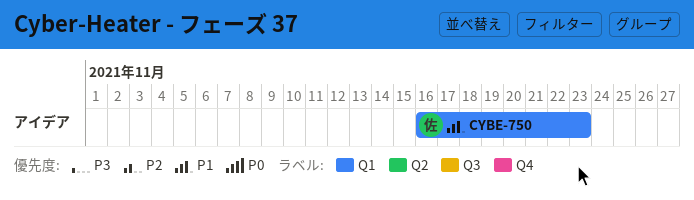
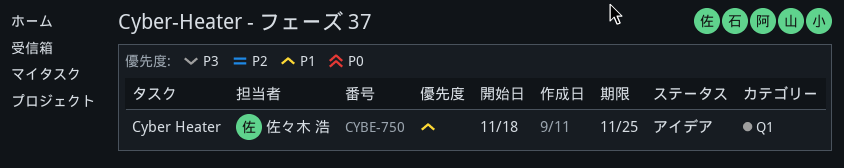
CYBE-750, start: Nov 16 -> Nov 18
CYBE-750, due: Nov 23 -> Nov 25

